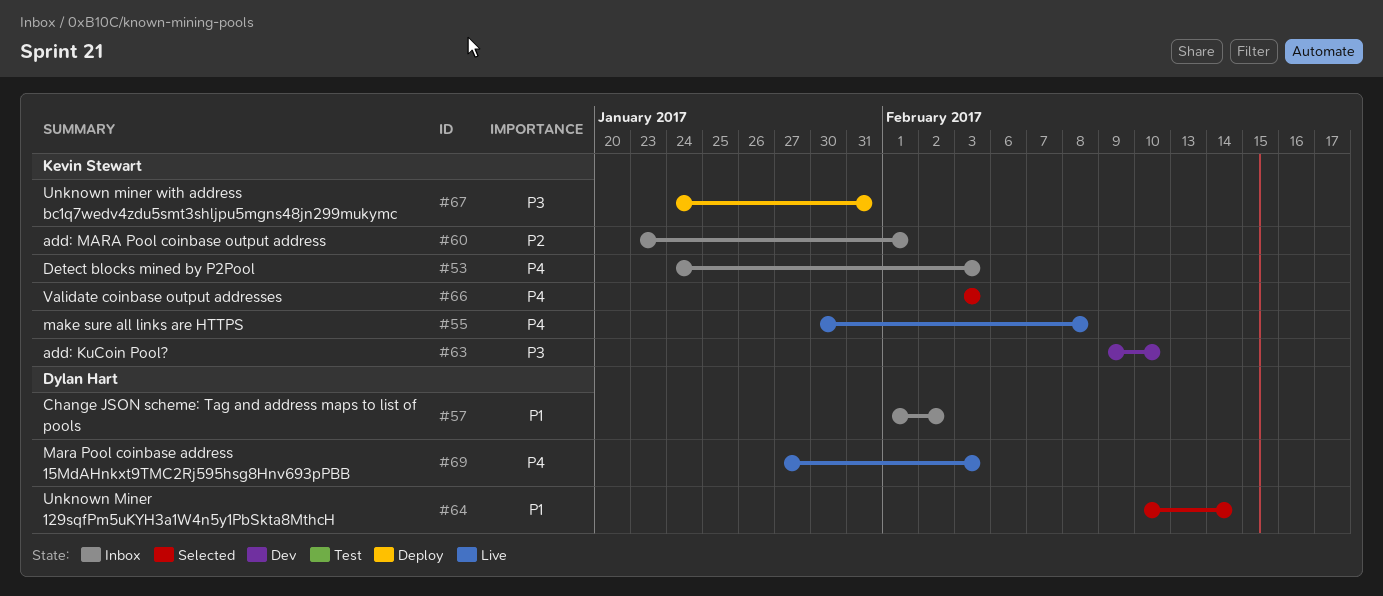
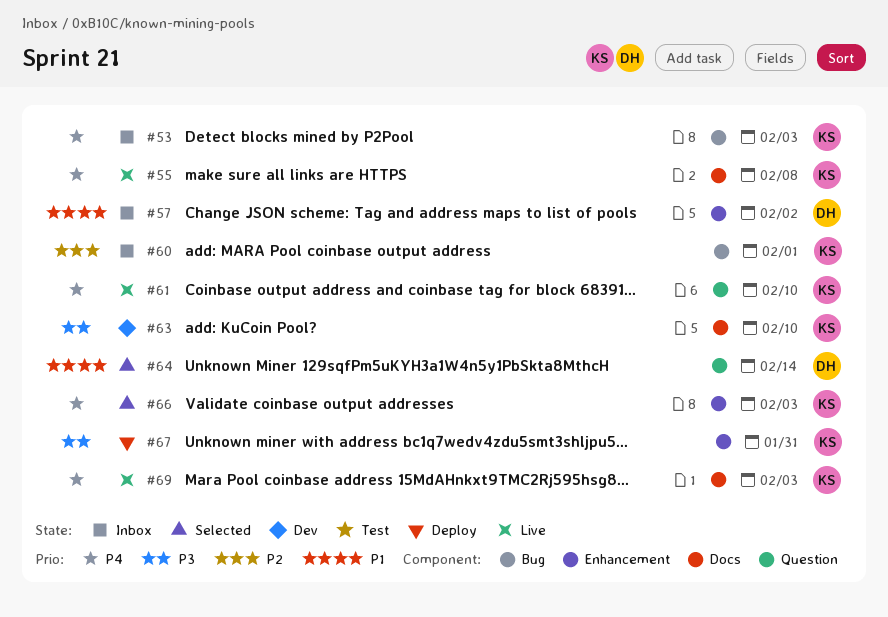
#61: none -> present
#69, owner: Dylan Hart -> Kevin Stewart

